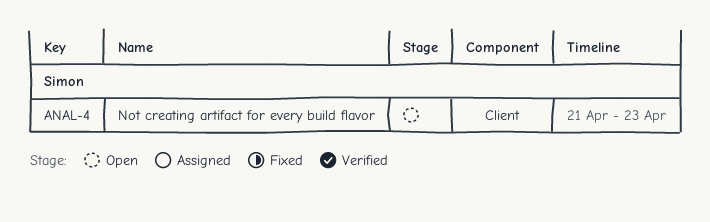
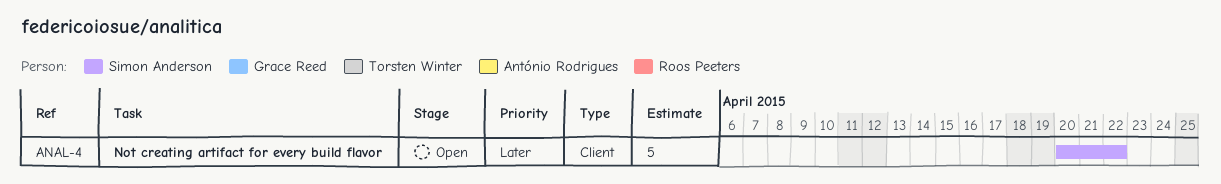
ANAL-4, start: Apr 21 -> Apr 20
ANAL-4, due: Apr 23 -> Apr 22

